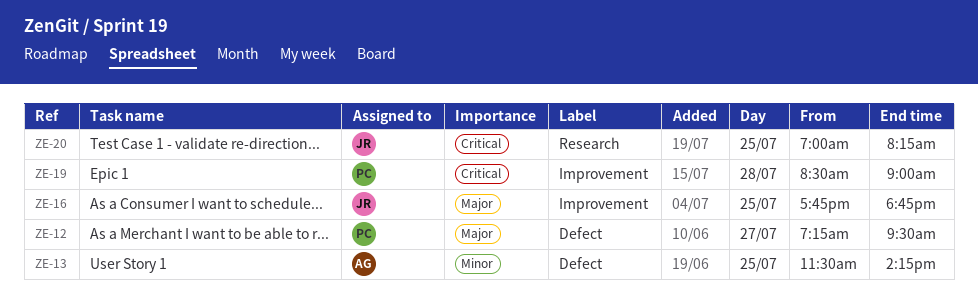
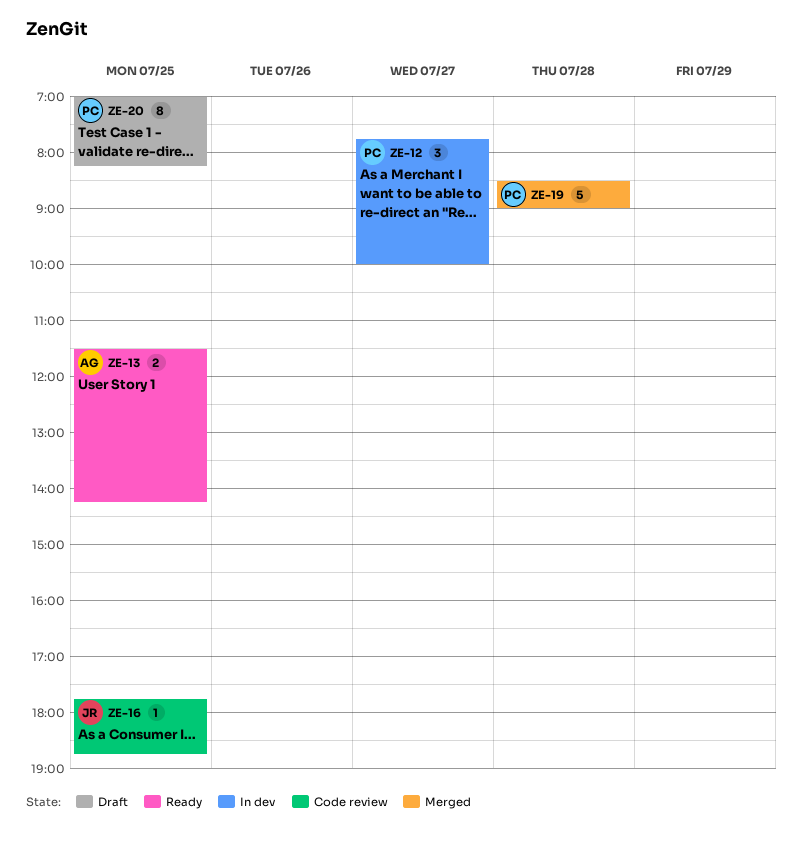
ZE-12, begins: 07:15 -> 07:45
ZE-12, ends: 09:30 -> 10:00
ZE-20, owner: JR -> PC

